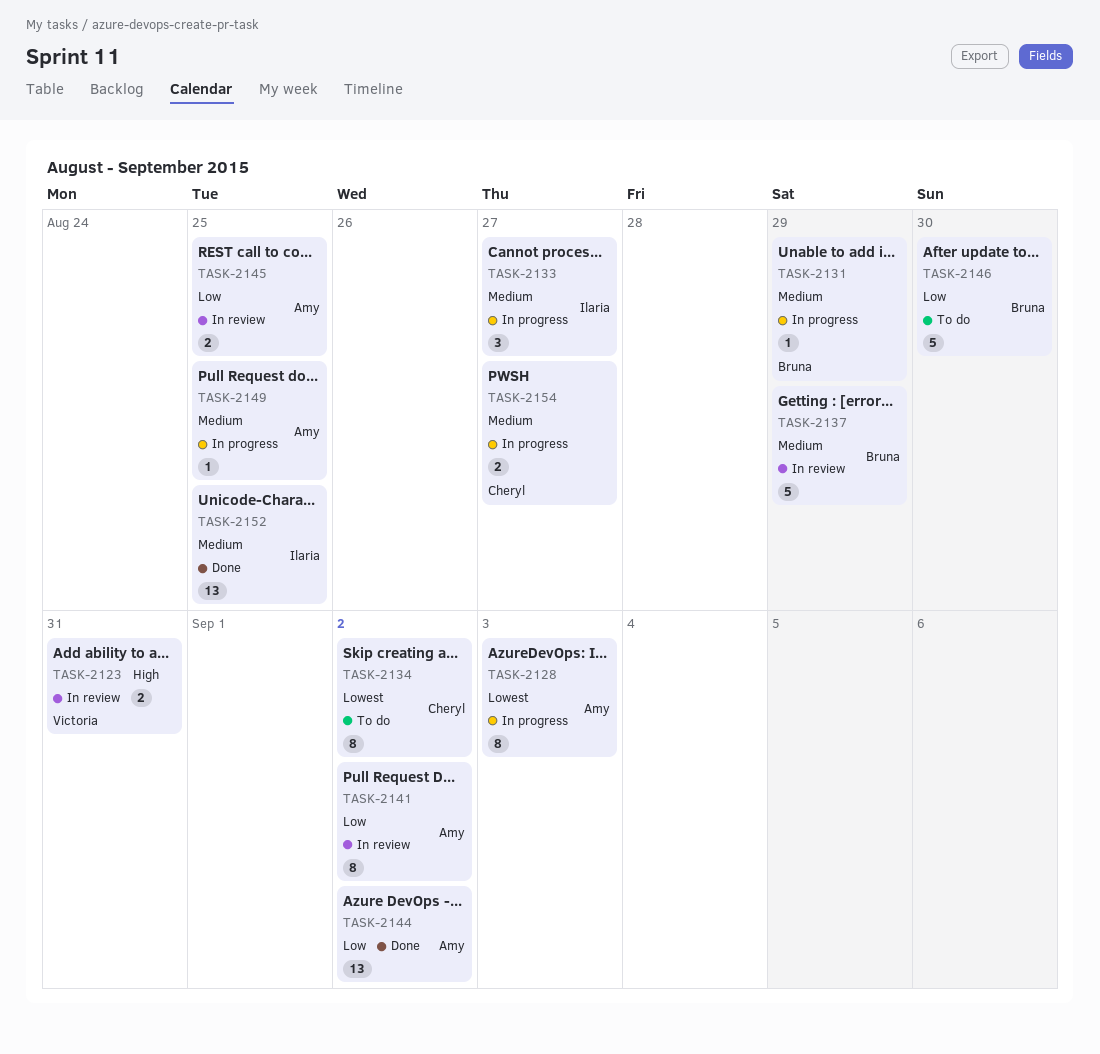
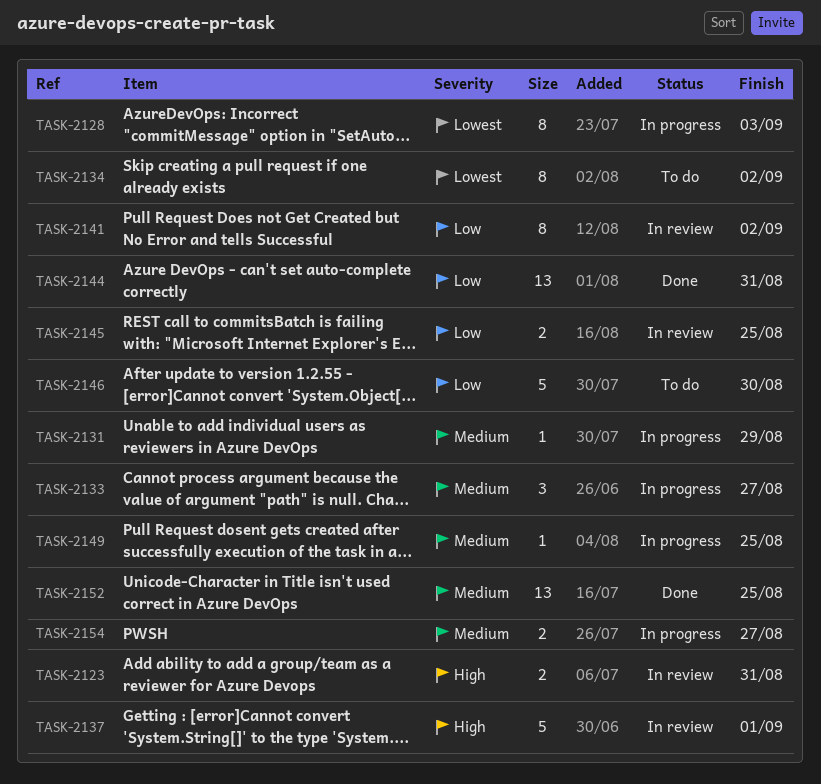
TASK-2137, priority: Medium -> High
TASK-2137, due: Aug 29 -> Sep 1
TASK-2144, due: Sep 2 -> Aug 31

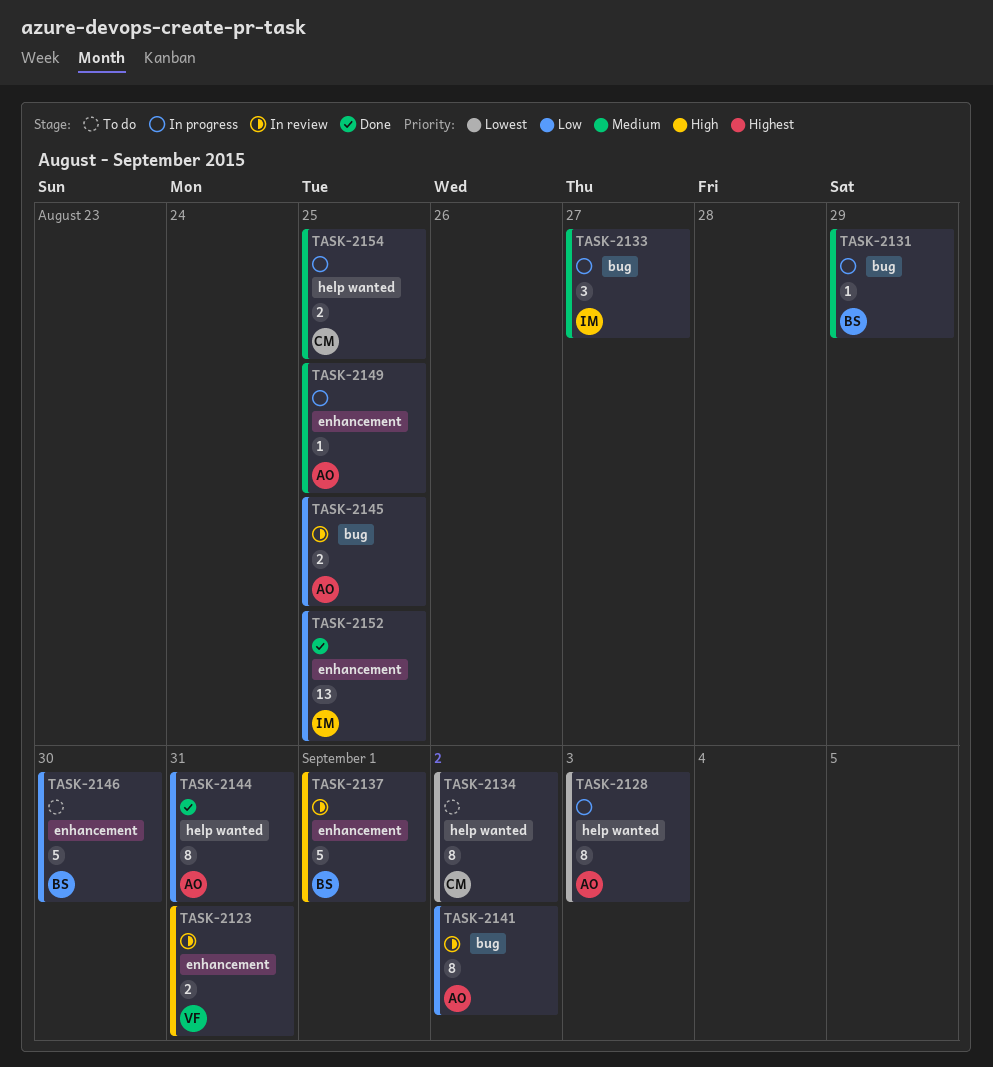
TASK-2144, estimate: 13 -> 8
TASK-2152, priority: Medium -> Low
TASK-2154, due: Aug 27 -> Aug 25

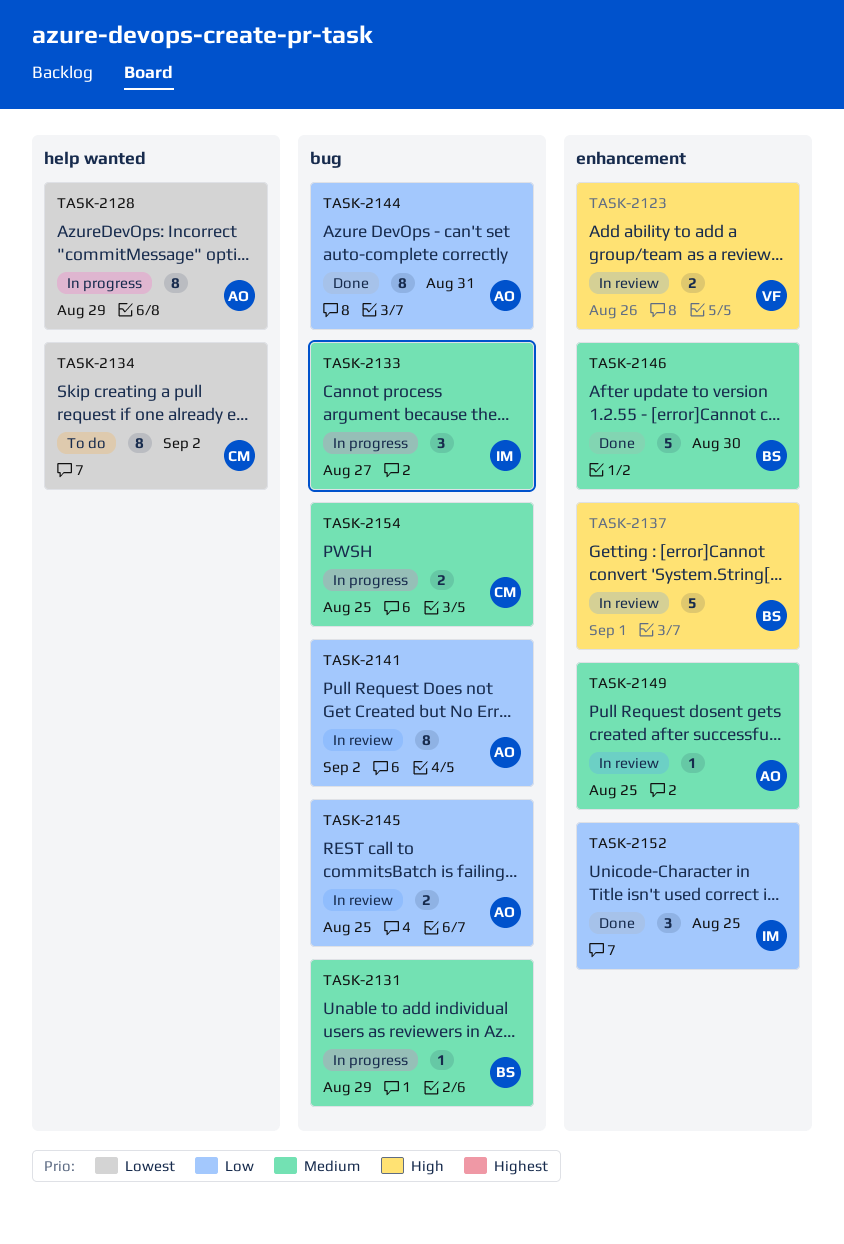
TASK-2123, due: Aug 31 -> Aug 26
TASK-2128, due: Sep 3 -> Aug 29
TASK-2144, label: help wanted -> bug
TASK-2146, status: To do -> Done
TASK-2146, priority: Low -> Medium
TASK-2149, status: In progress -> In review
TASK-2152, estimate: 13 -> 3
TASK-2154, label: help wanted -> bug

